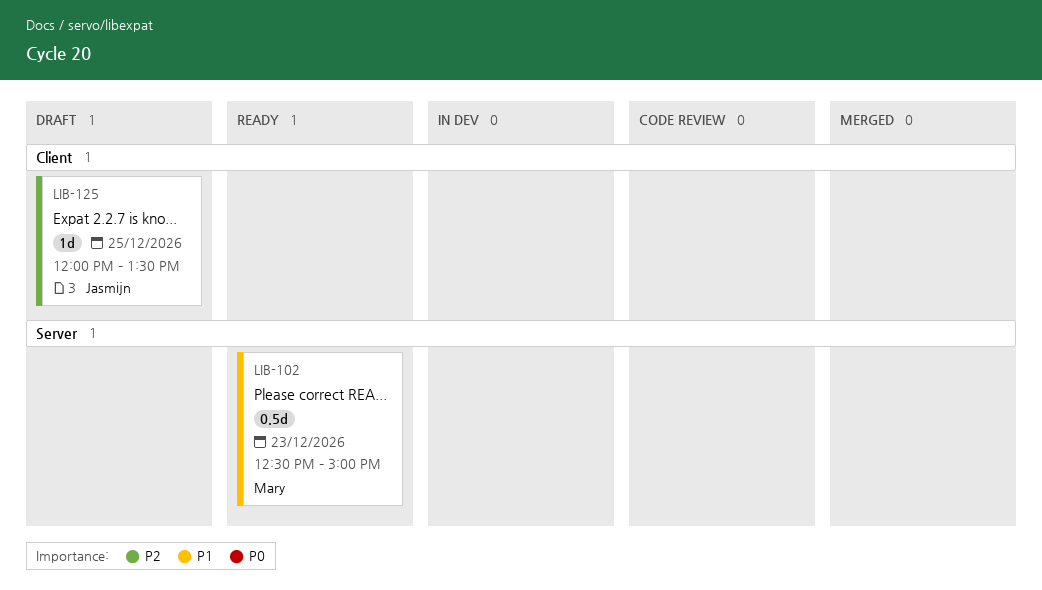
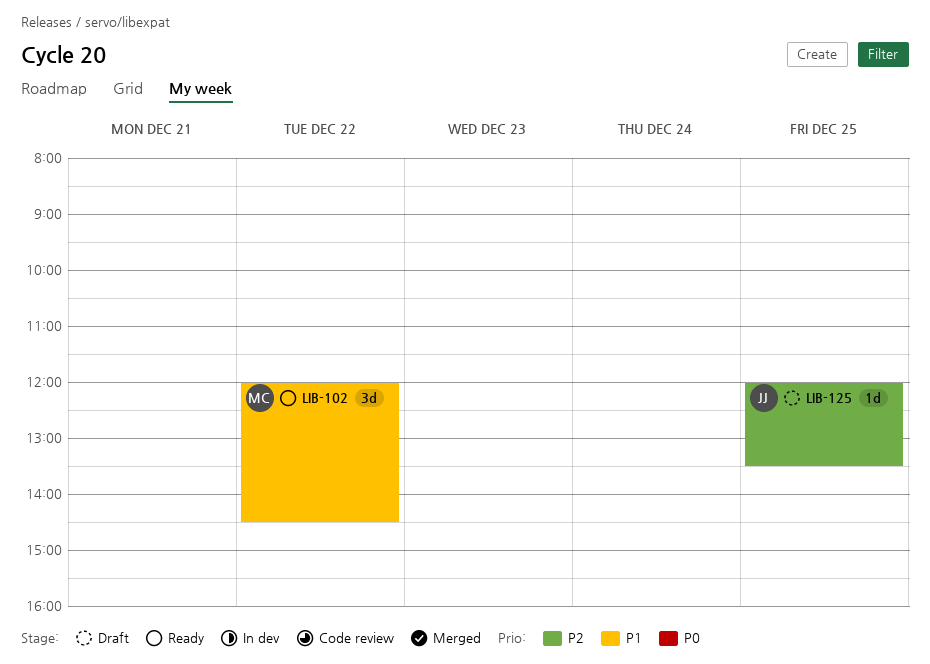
LIB-102, estimate: 0.5d -> 3d
LIB-102, day: Dec 23 -> Dec 22
LIB-102, begins: 12:30 -> 12:00
LIB-102, ends: 15:00 -> 14:30

